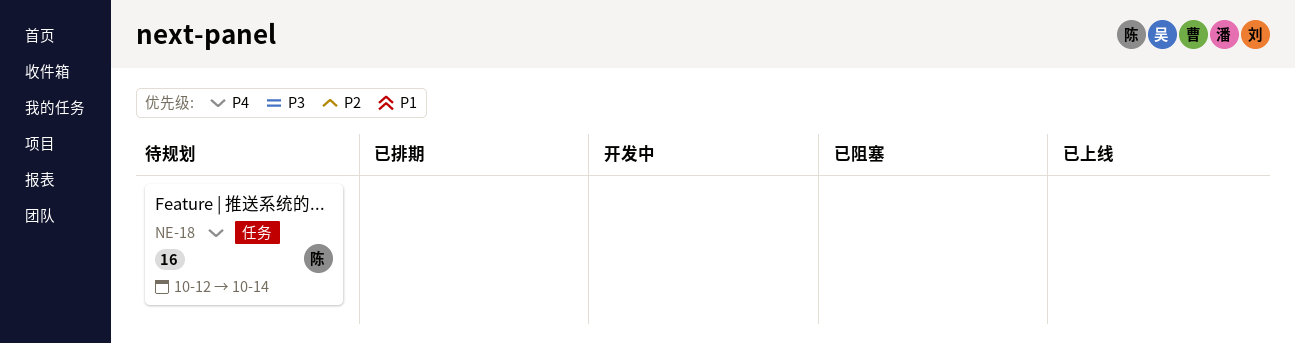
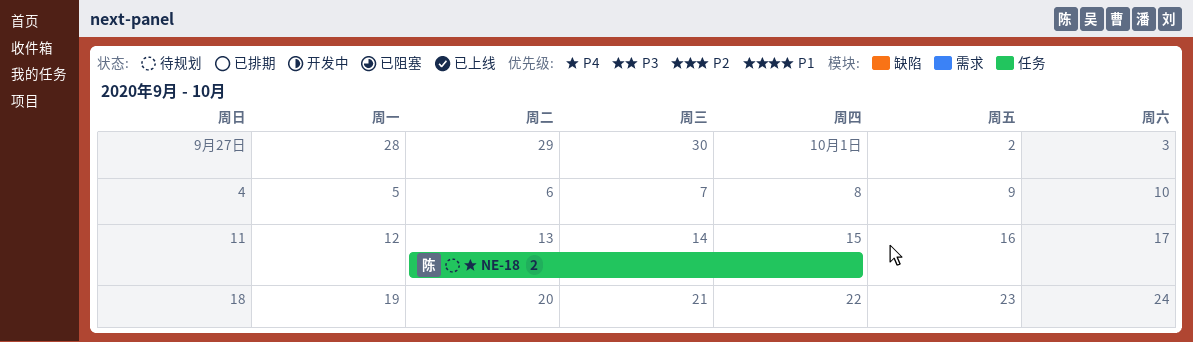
NE-18, estimate: 16 -> 2
NE-18, start: Oct 12 -> Oct 13
NE-18, due: Oct 14 -> Oct 15

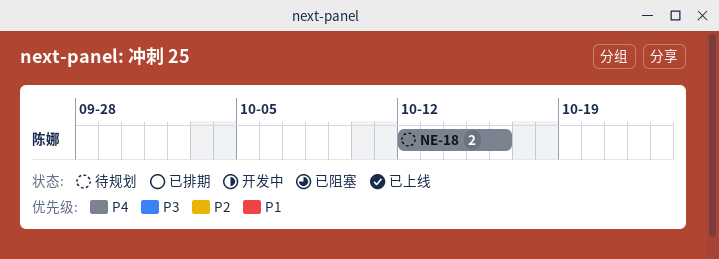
NE-18, start: Oct 13 -> Oct 12
NE-18, due: Oct 15 -> Oct 16

